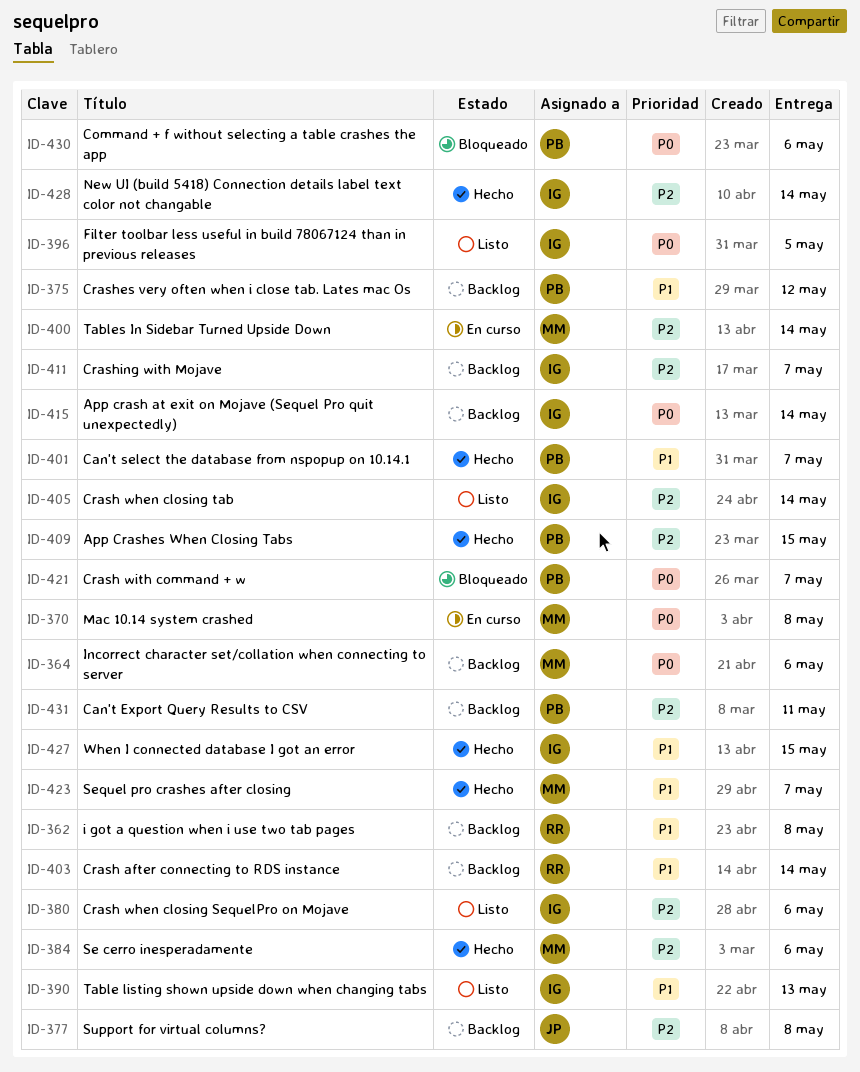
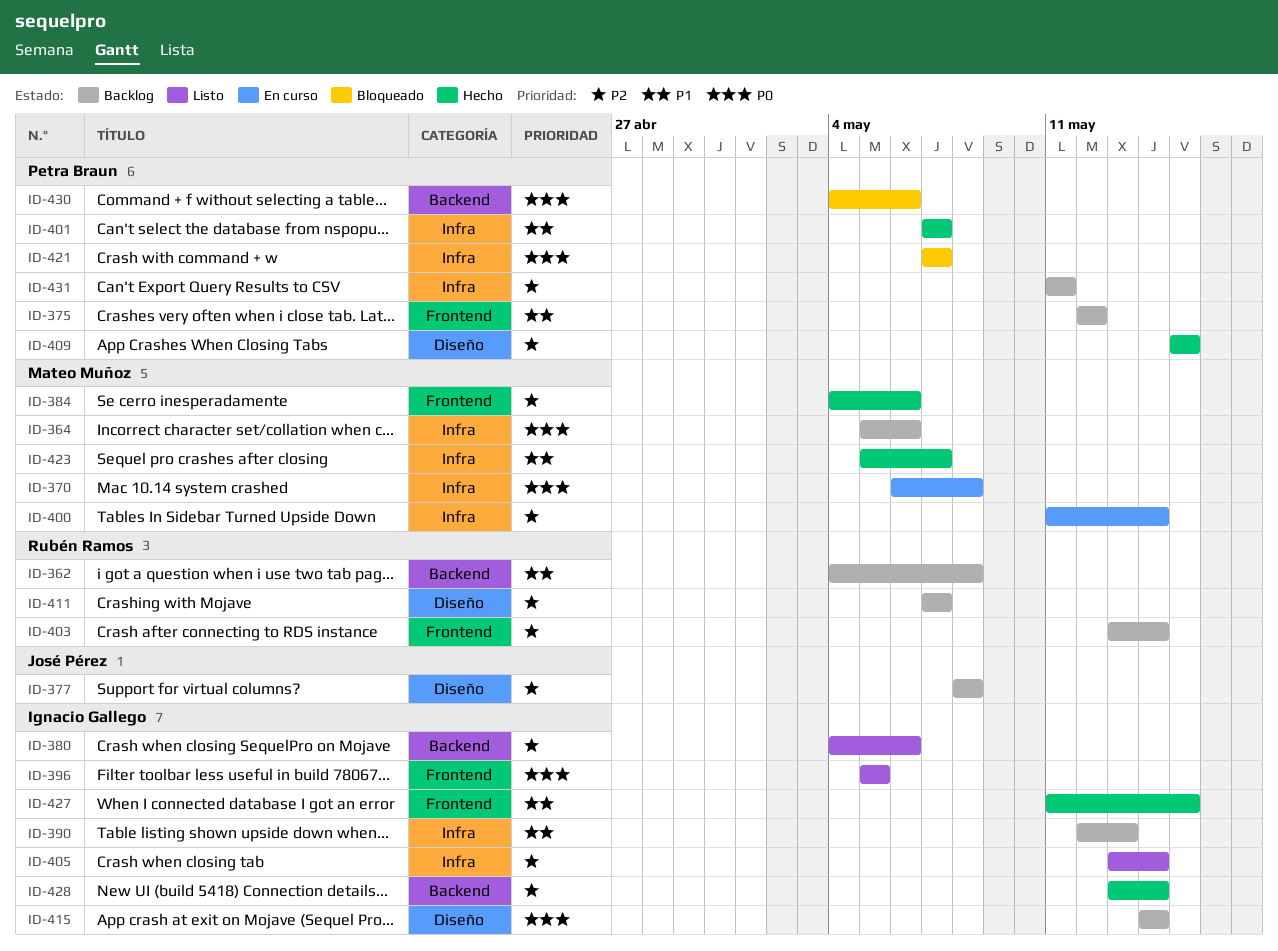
ID-390, status: Listo -> Backlog
ID-403, priority: P1 -> P2
ID-411, owner: Ignacio Gallego -> Rubén Ramos

